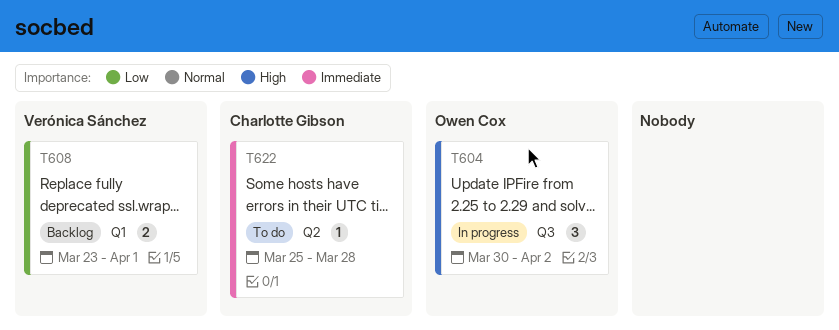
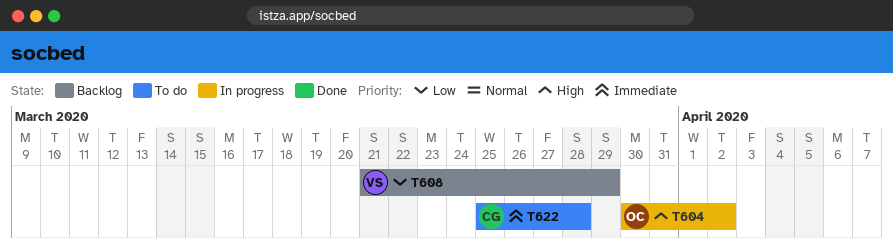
T608, start: Mar 23 -> Mar 21
T608, due: Apr 1 -> Mar 29

